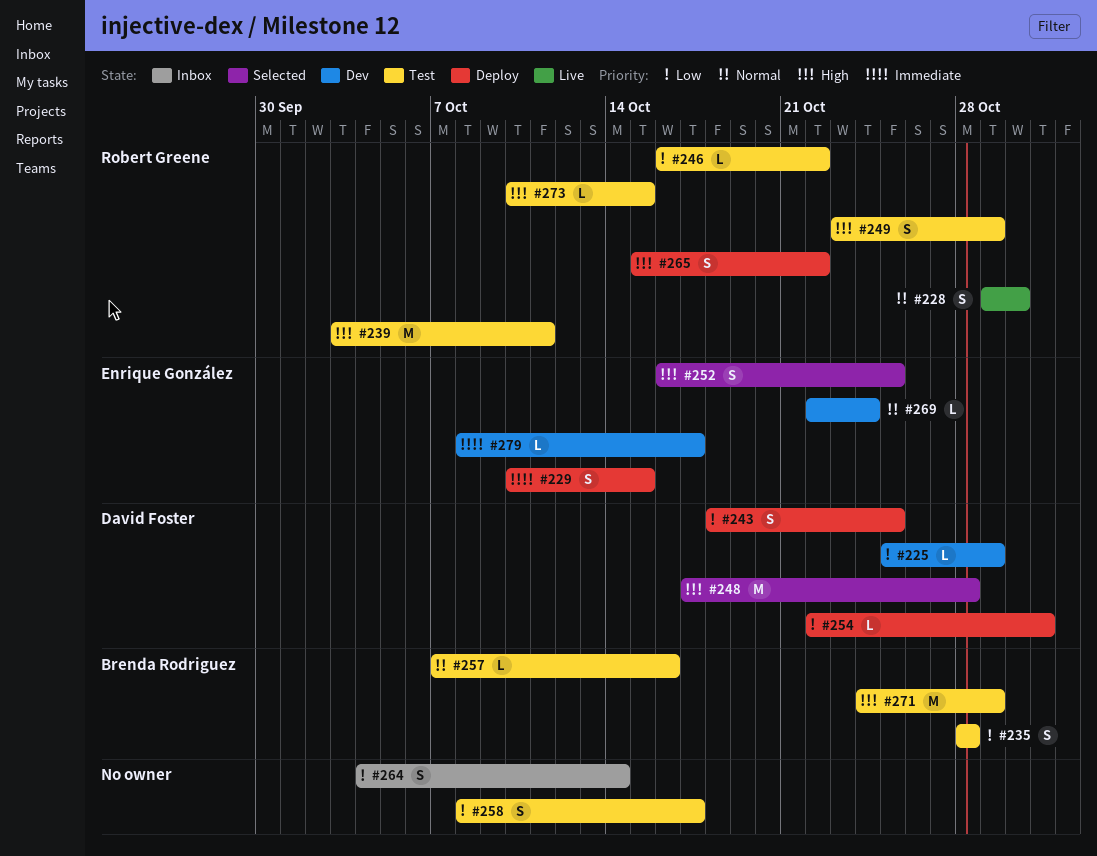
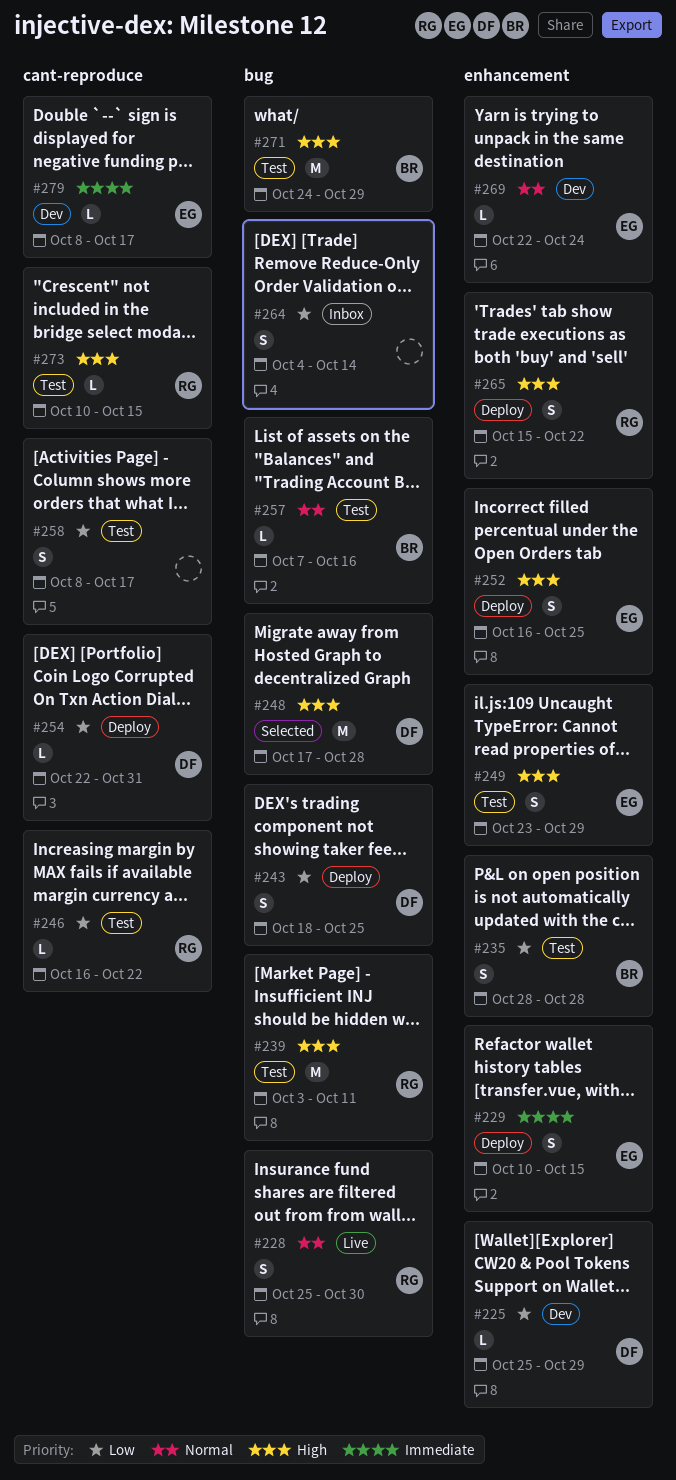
#228, start: Oct 29 -> Oct 25
#249, owner: Robert Greene -> Enrique González
#252, status: Selected -> Deploy

